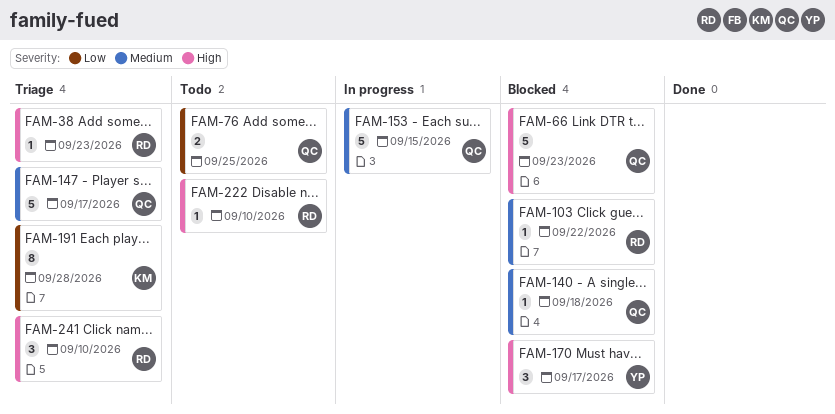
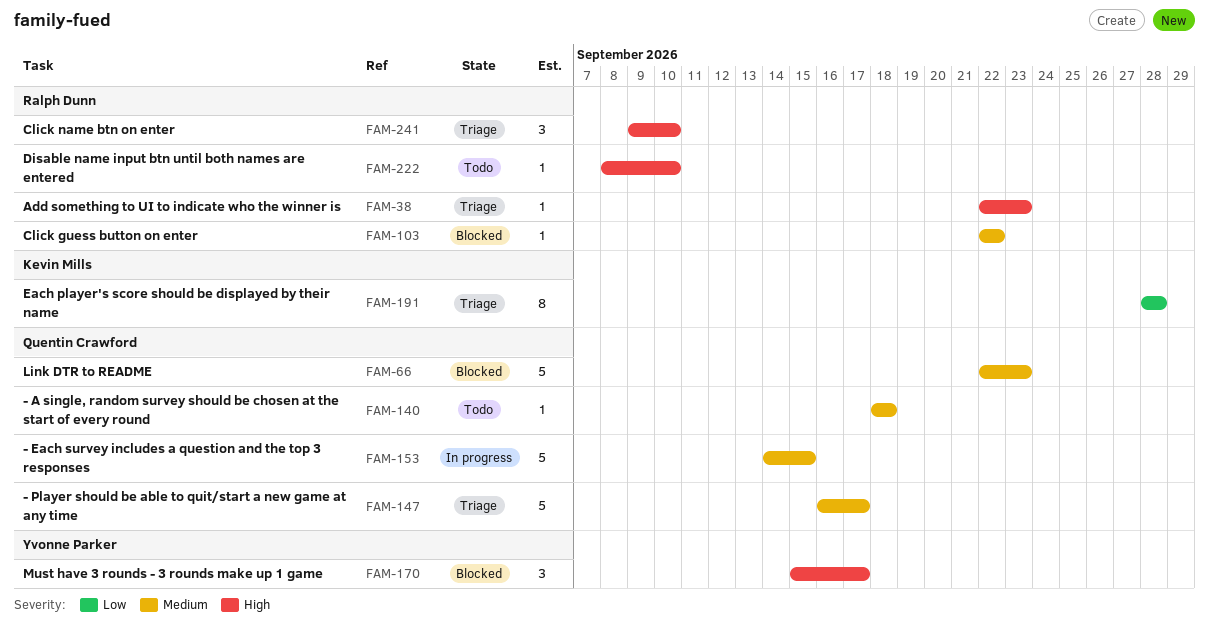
FAM-66, priority: High -> Medium
FAM-76: present -> none
FAM-140, status: Blocked -> Todo

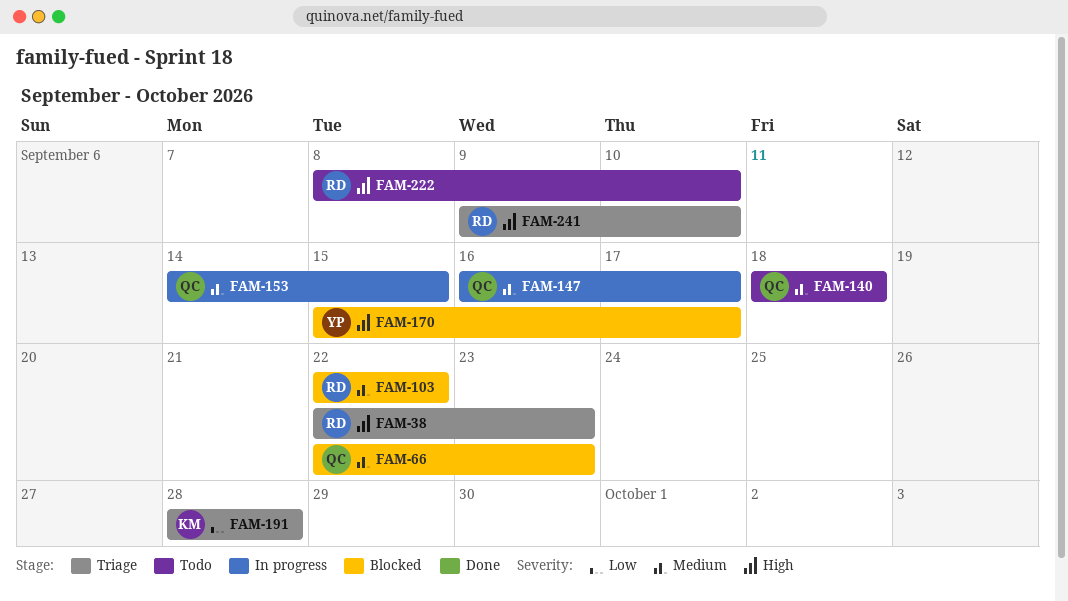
FAM-147, status: Triage -> In progress

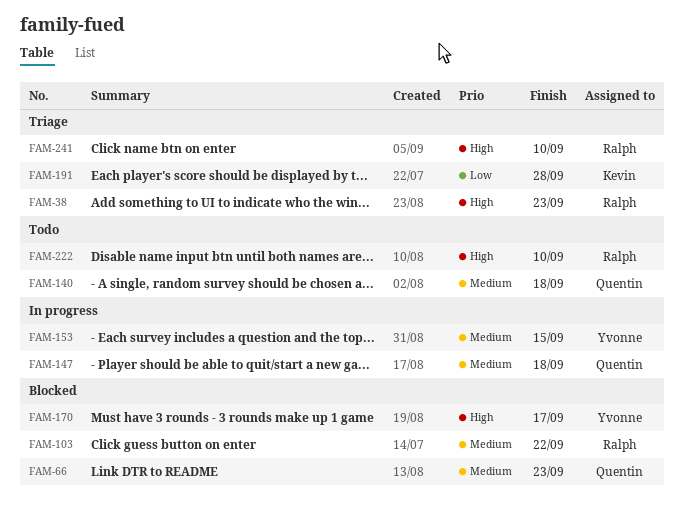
FAM-147, due: Sep 17 -> Sep 18
FAM-153, owner: Quentin -> Yvonne

